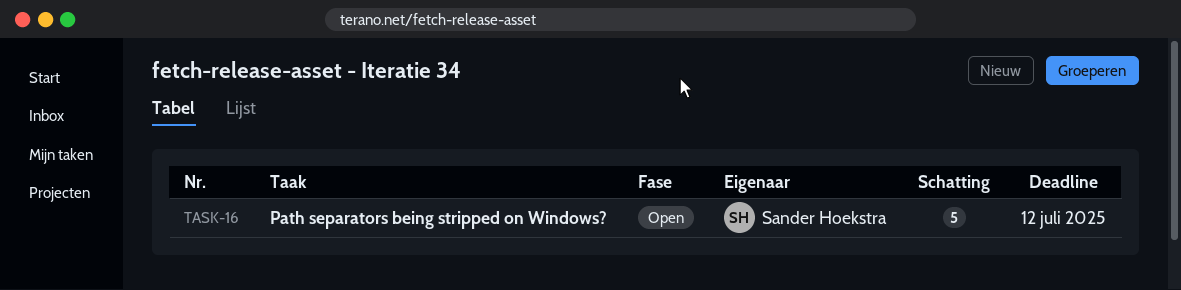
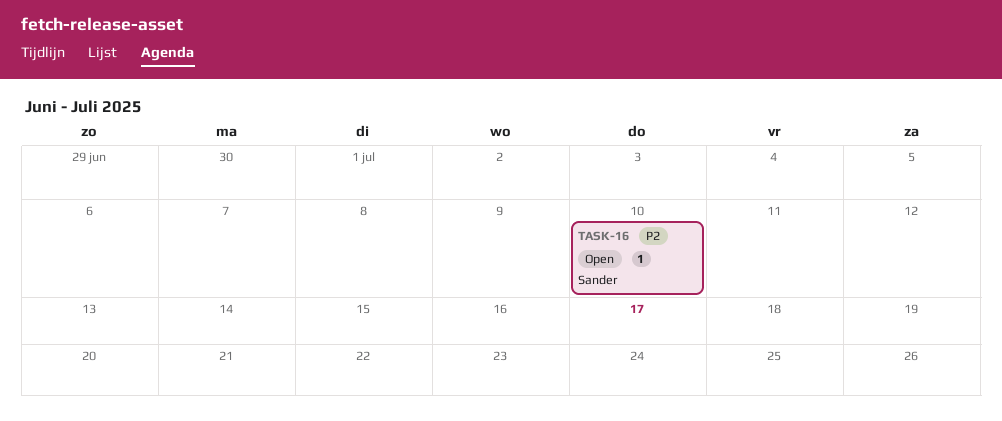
TASK-16, estimate: 5 -> 1
TASK-16, due: Jul 12 -> Jul 10

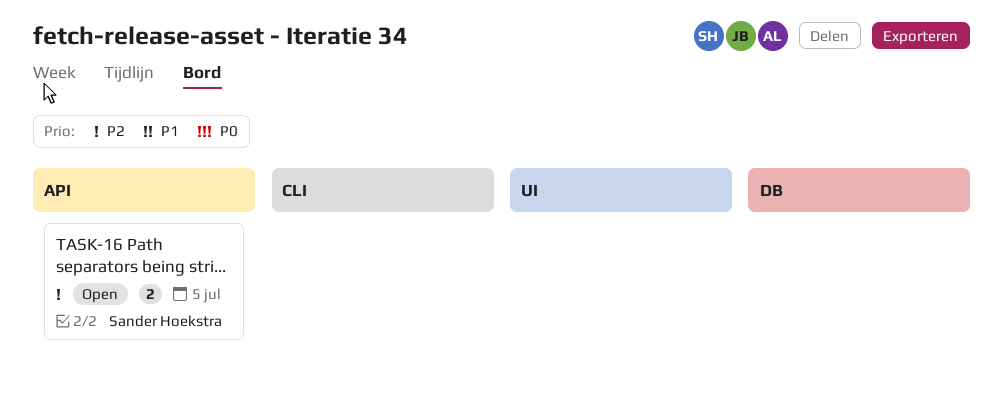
TASK-16, estimate: 1 -> 2
TASK-16, due: Jul 10 -> Jul 5

